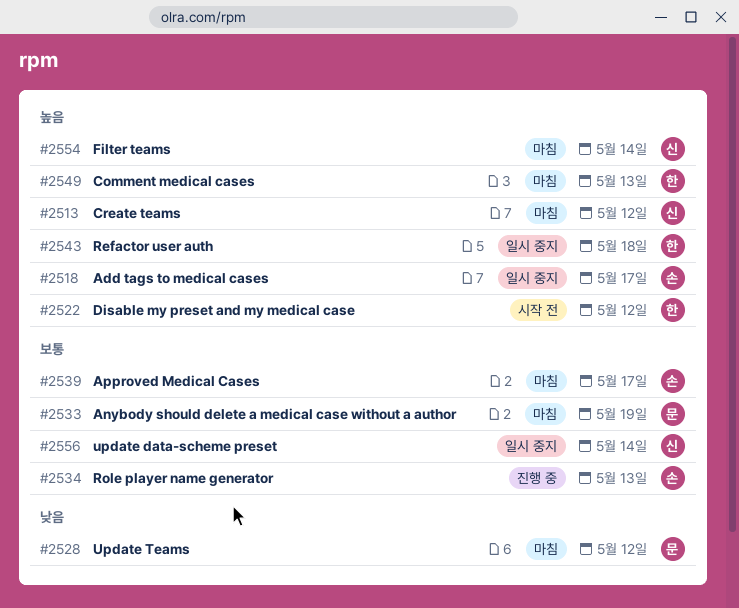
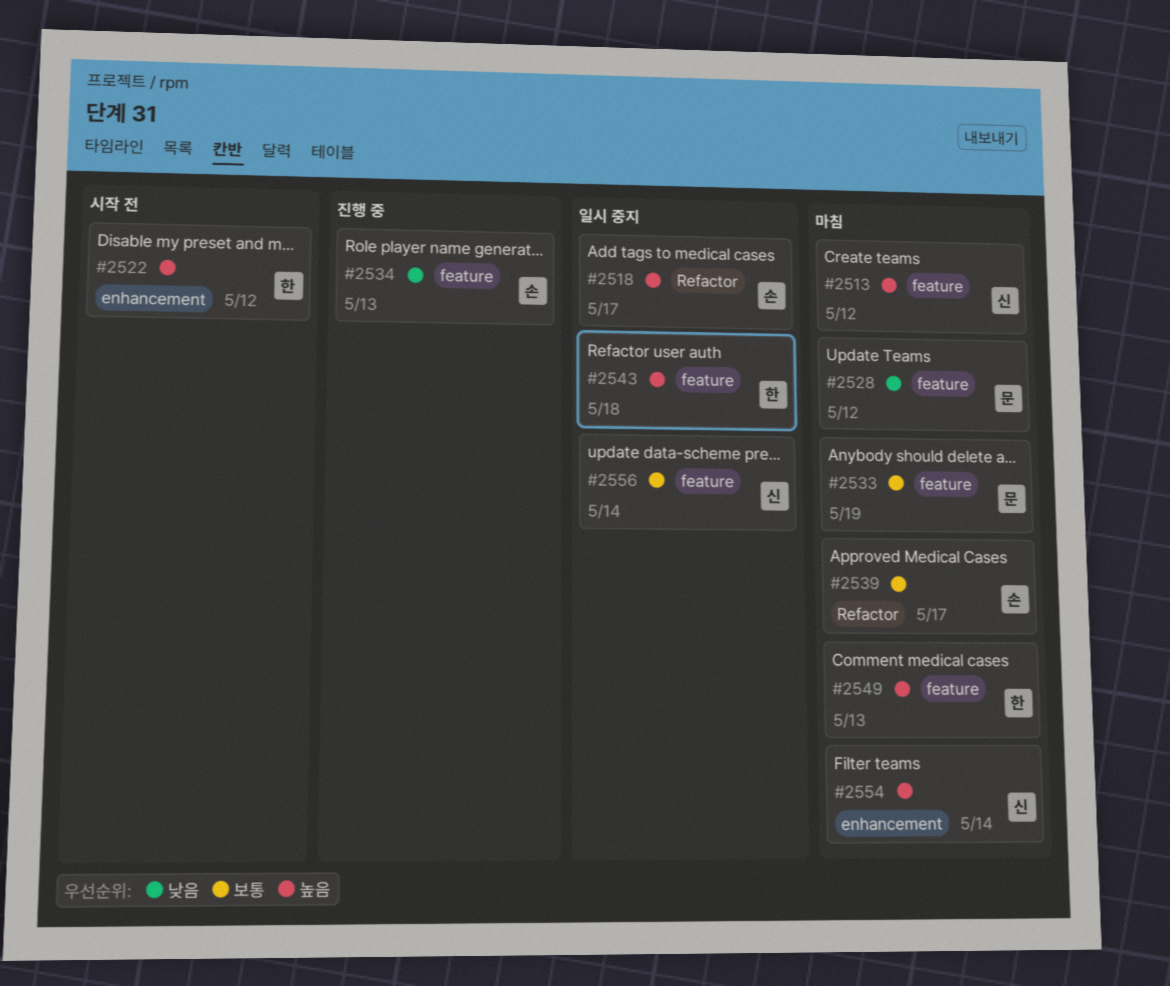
#2534, priority: 보통 -> 낮음

